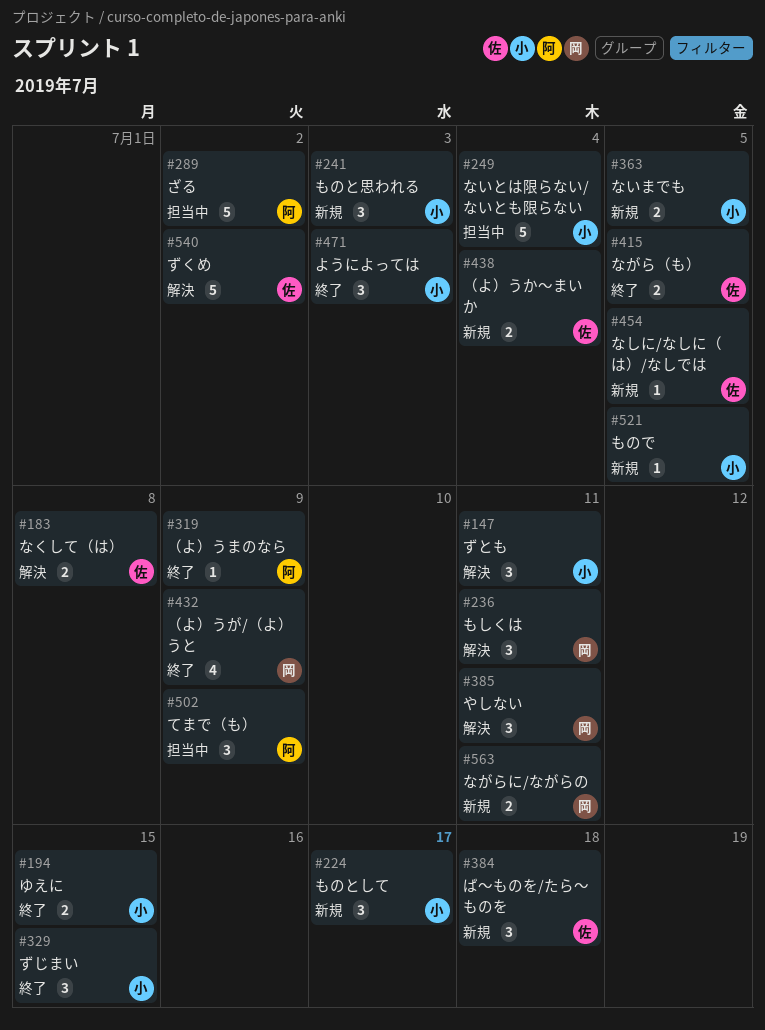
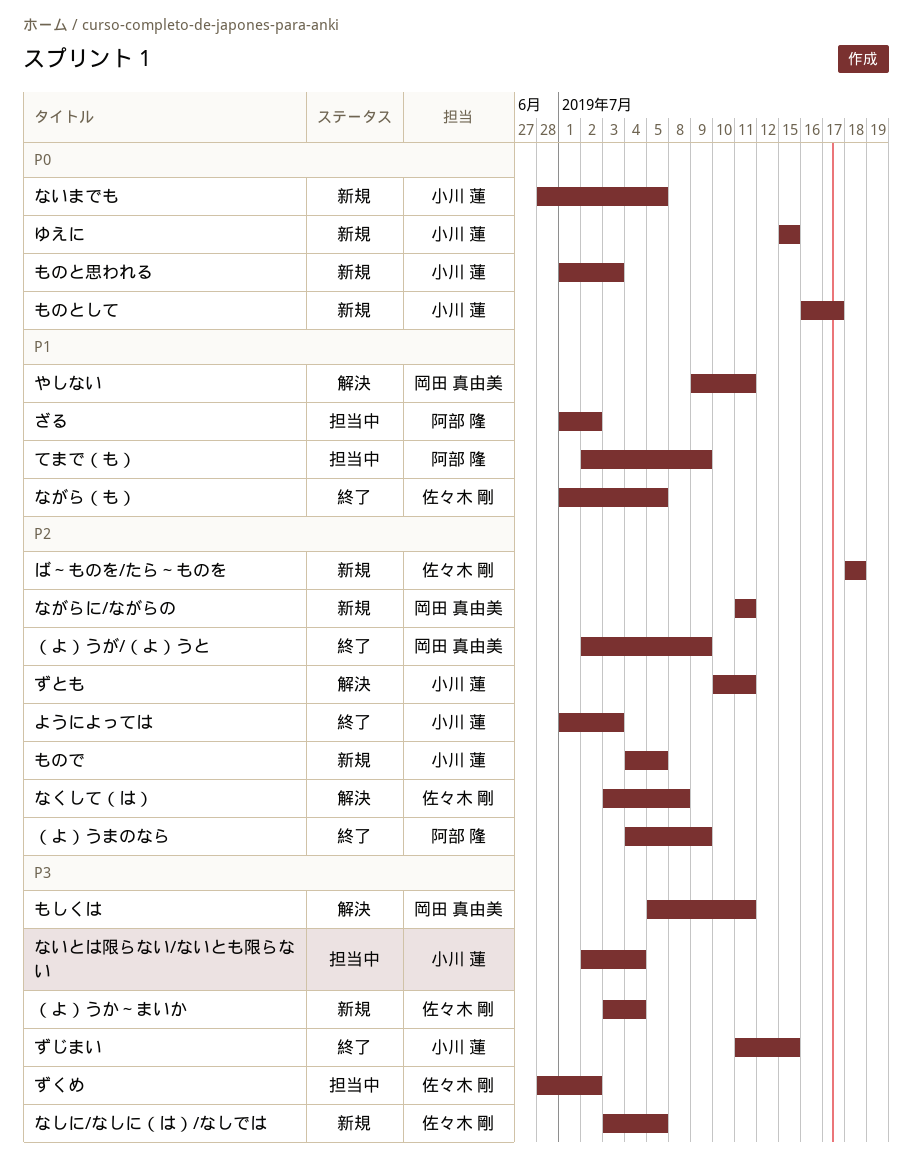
ずくめ, status: 解決 -> 担当中
ゆえに, status: 終了 -> 新規

